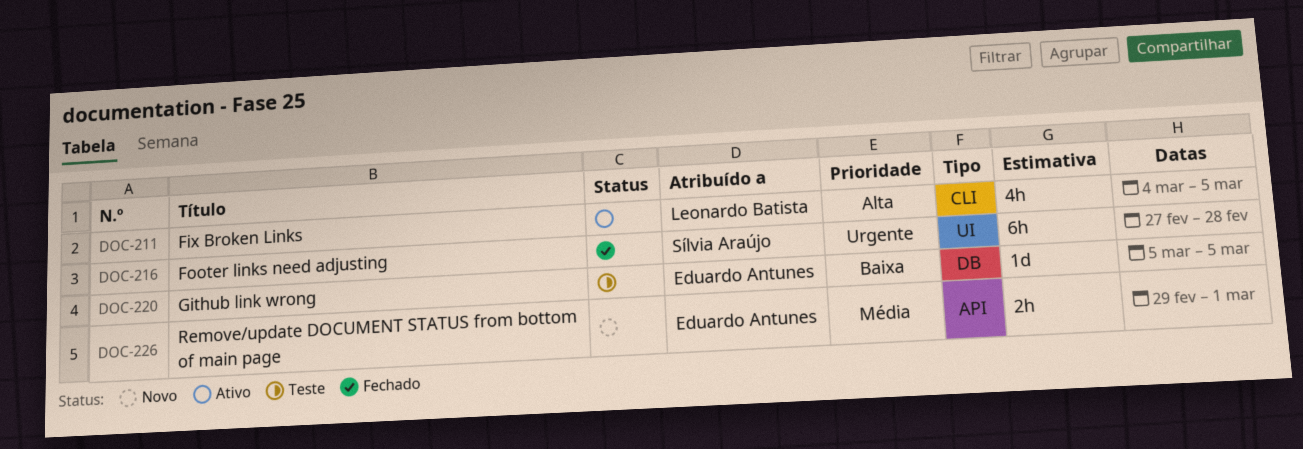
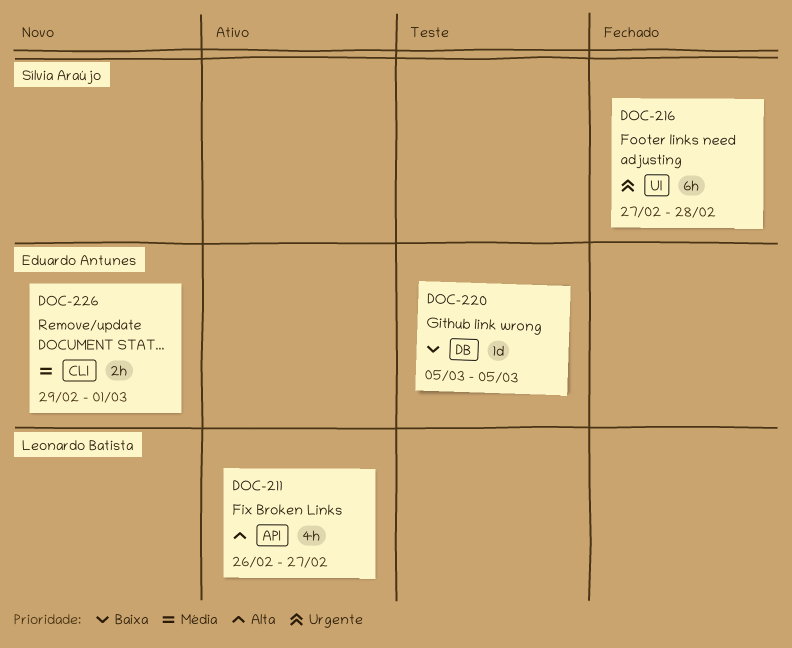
DOC-211, label: CLI -> API
DOC-211, start: Mar 4 -> Feb 26
DOC-211, due: Mar 5 -> Feb 27
DOC-226, label: API -> CLI

